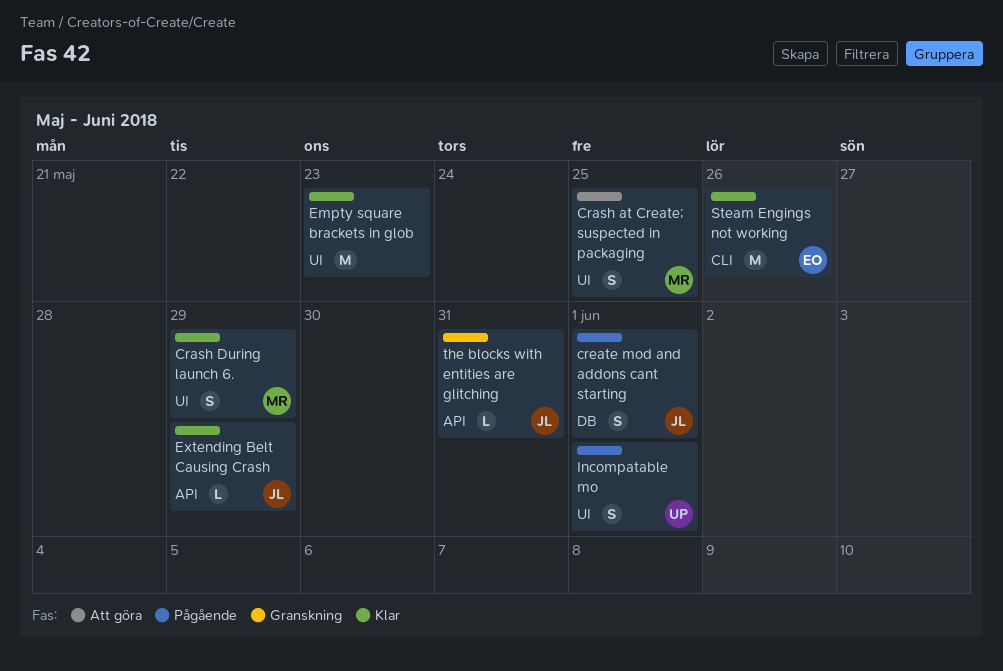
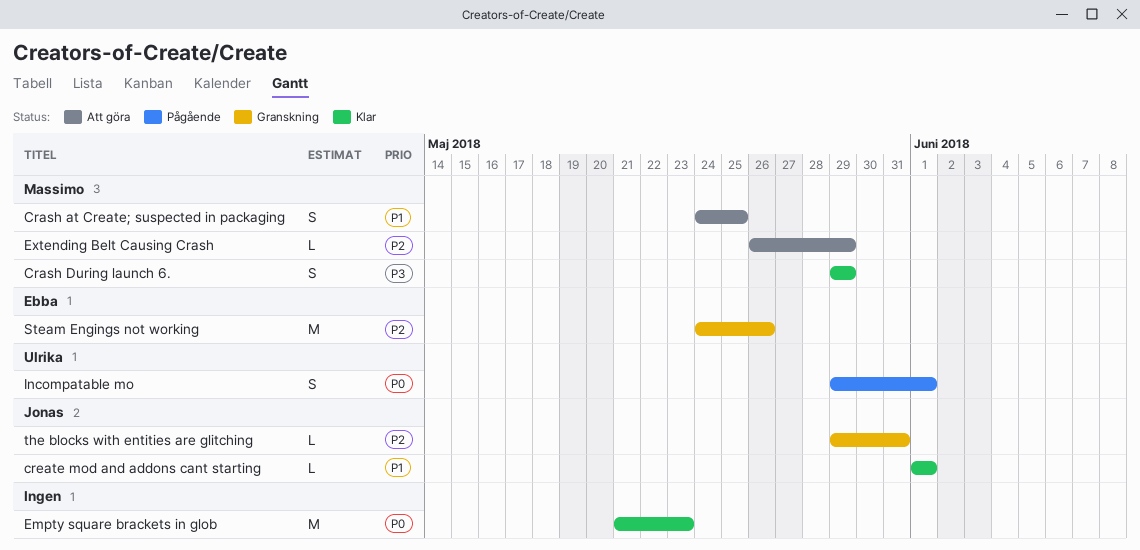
create mod and addons cant starting, status: Pågående -> Klar
create mod and addons cant starting, estimate: S -> L
Extending Belt Causing Crash, status: Klar -> Att göra
Extending Belt Causing Crash, owner: Jonas -> Massimo
Steam Engings not working, status: Klar -> Granskning

